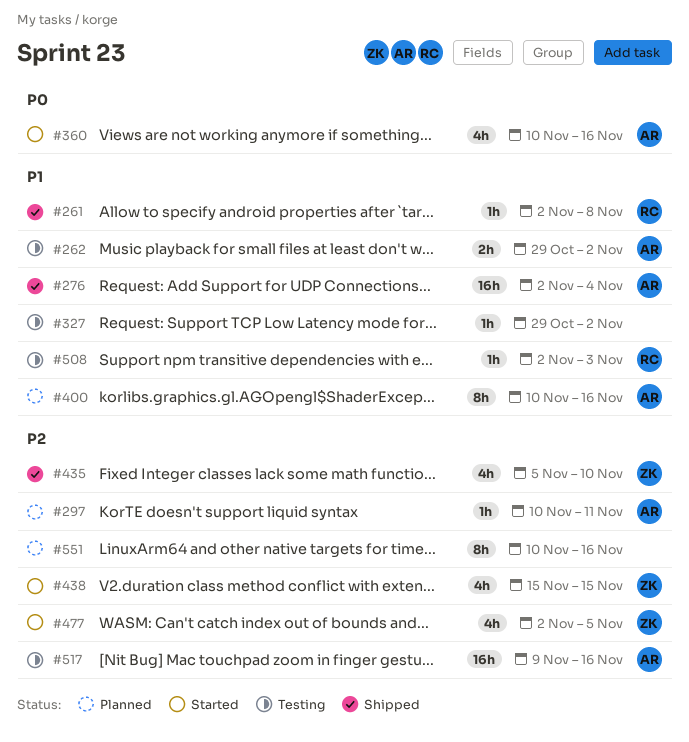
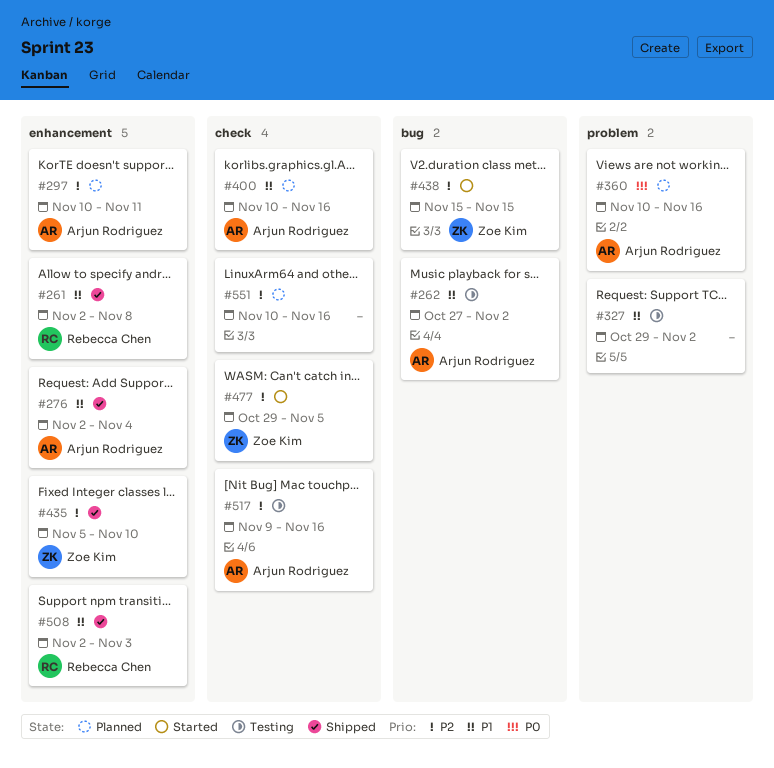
#262, start: Oct 29 -> Oct 27
#360, status: Started -> Planned
#477, start: Nov 2 -> Oct 29
#508, status: Testing -> Shipped

